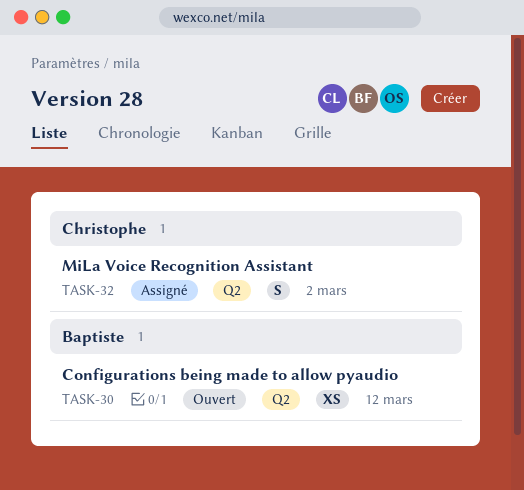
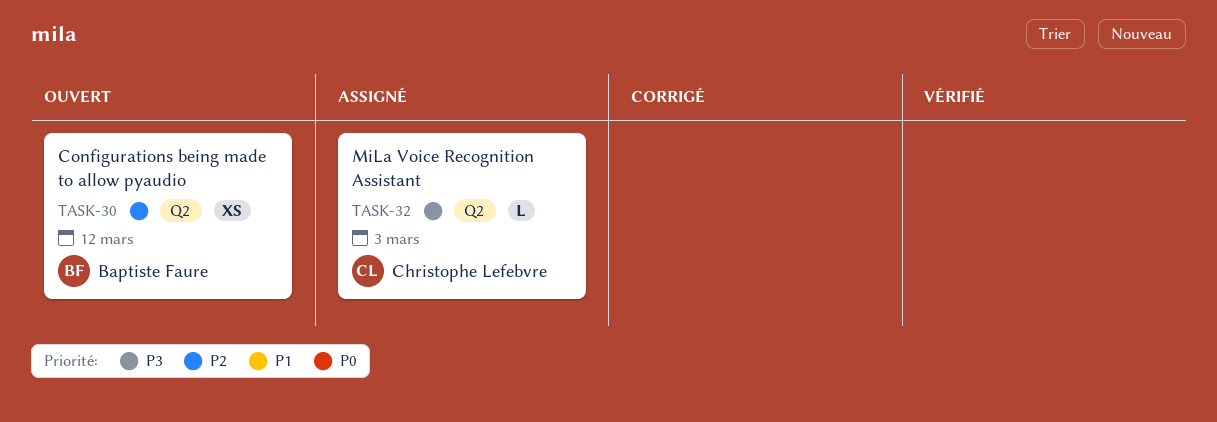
TASK-32, estimate: S -> L
TASK-32, due: Mar 2 -> Mar 3

